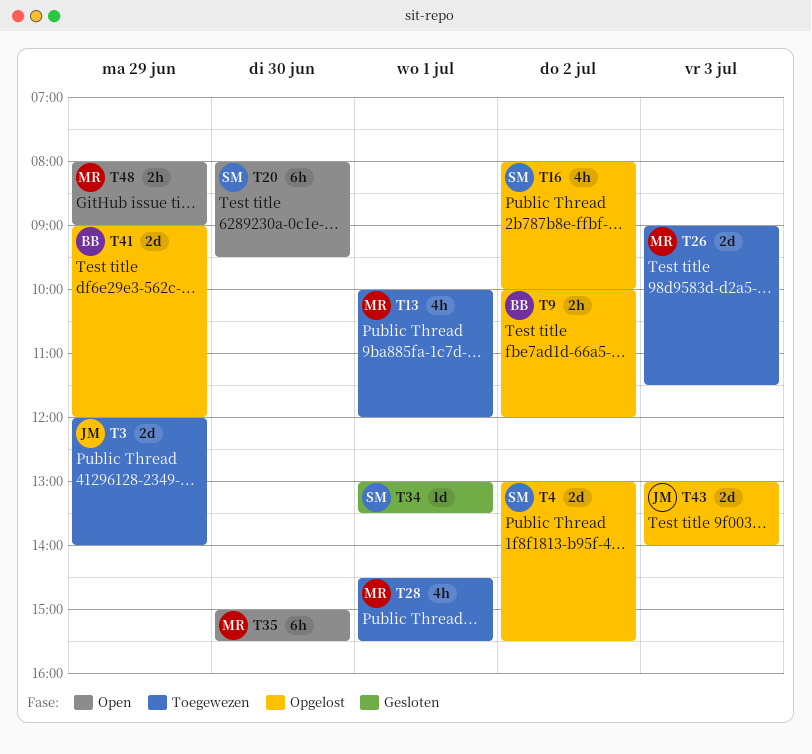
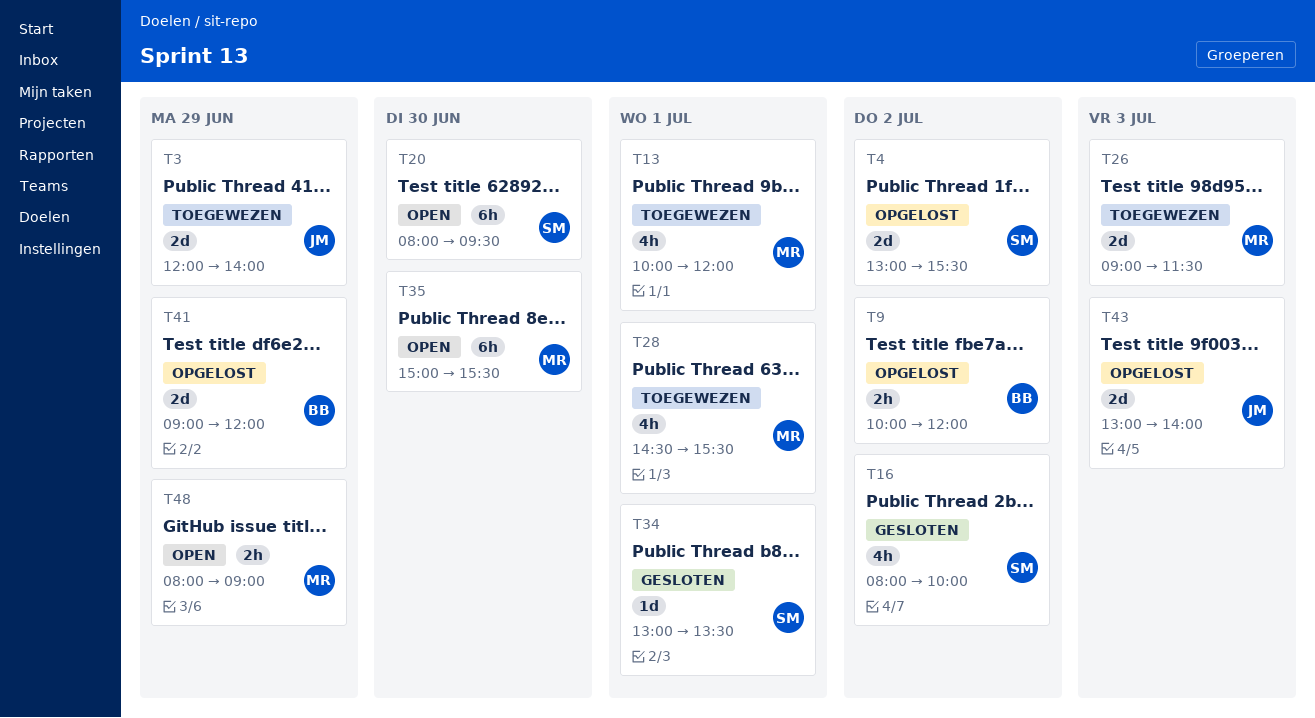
T16, status: Opgelost -> Gesloten

